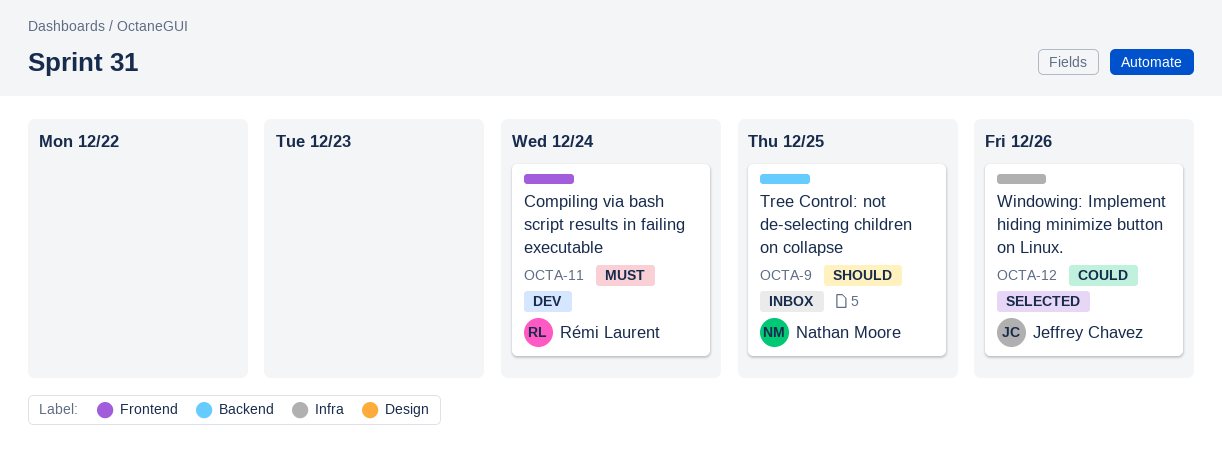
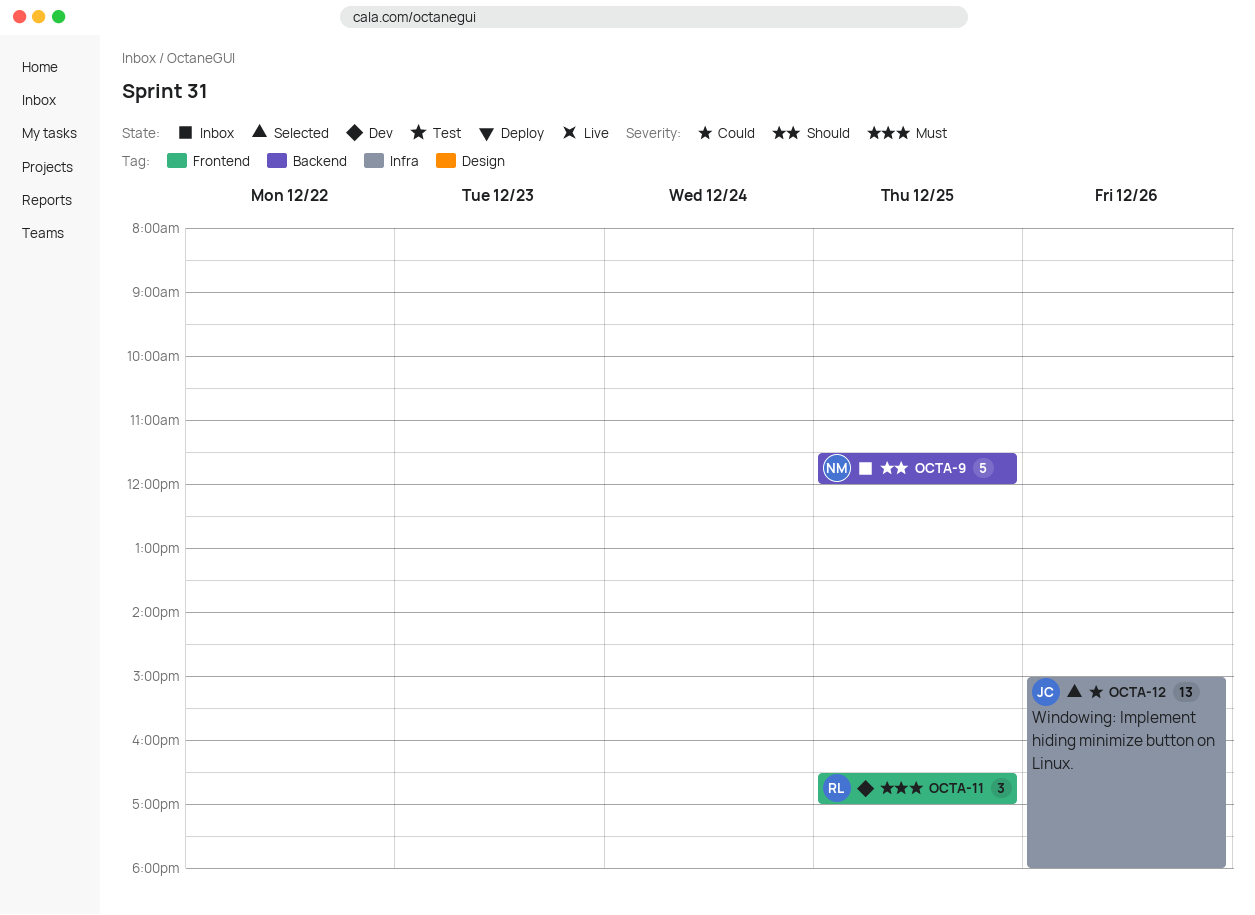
OCTA-11, day: Dec 24 -> Dec 25

